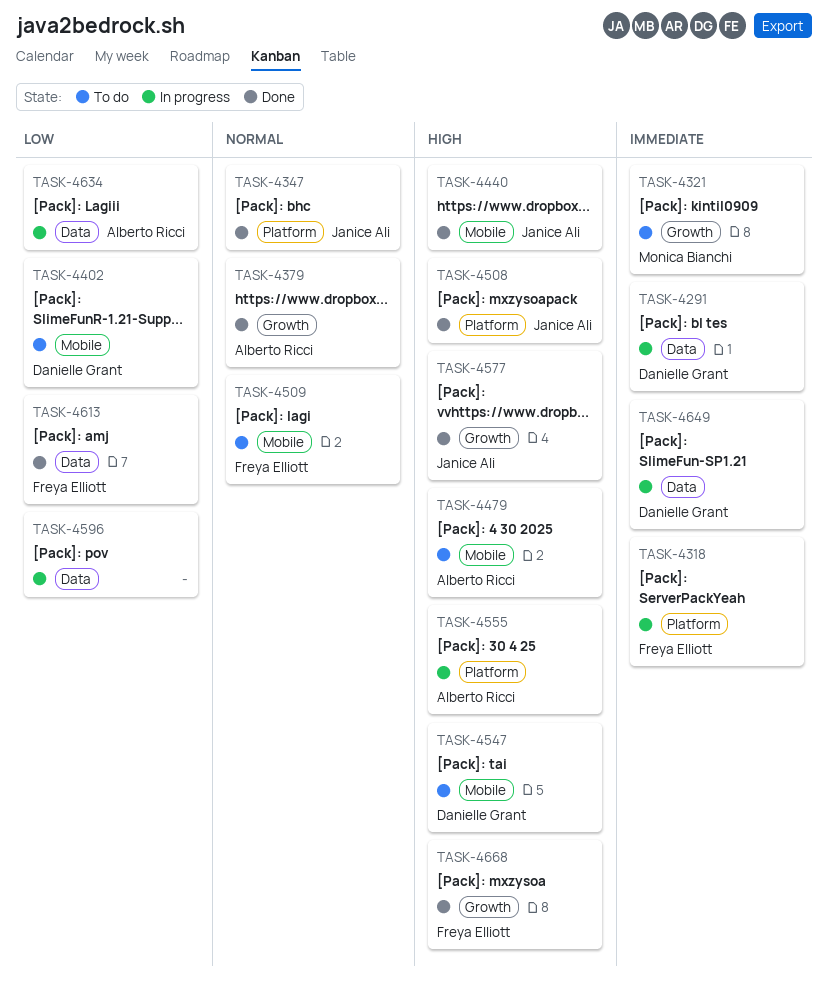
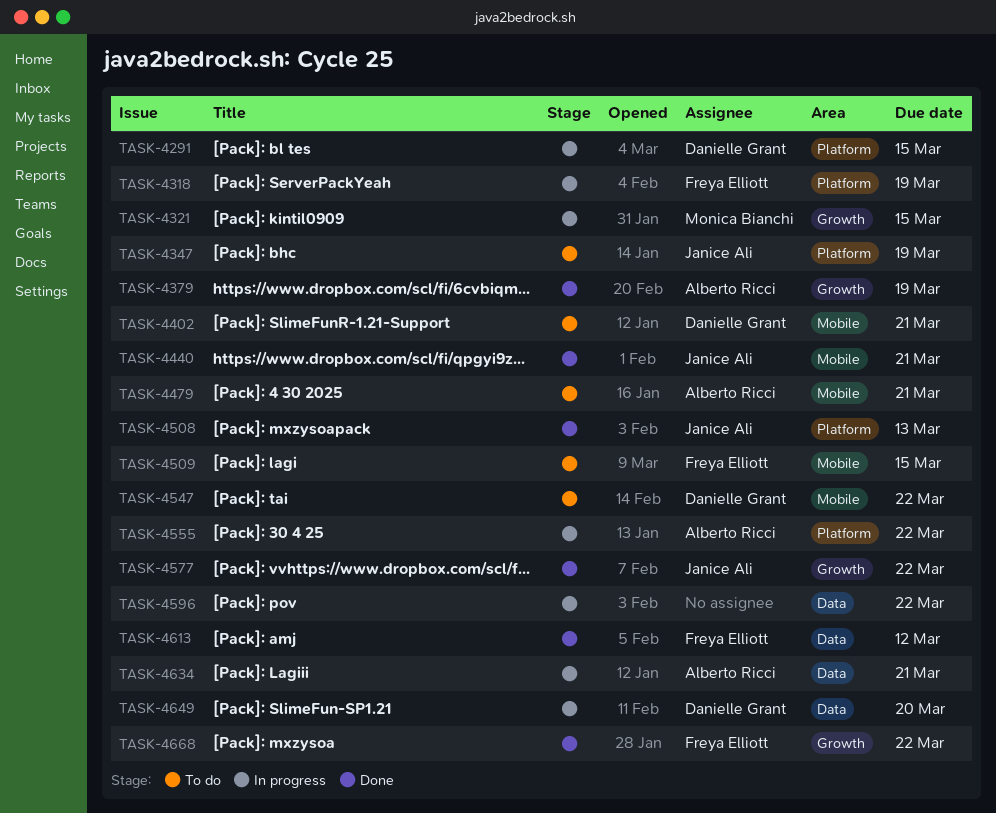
TASK-4291, label: Data -> Platform
TASK-4321, status: To do -> In progress
TASK-4347, status: Done -> To do

